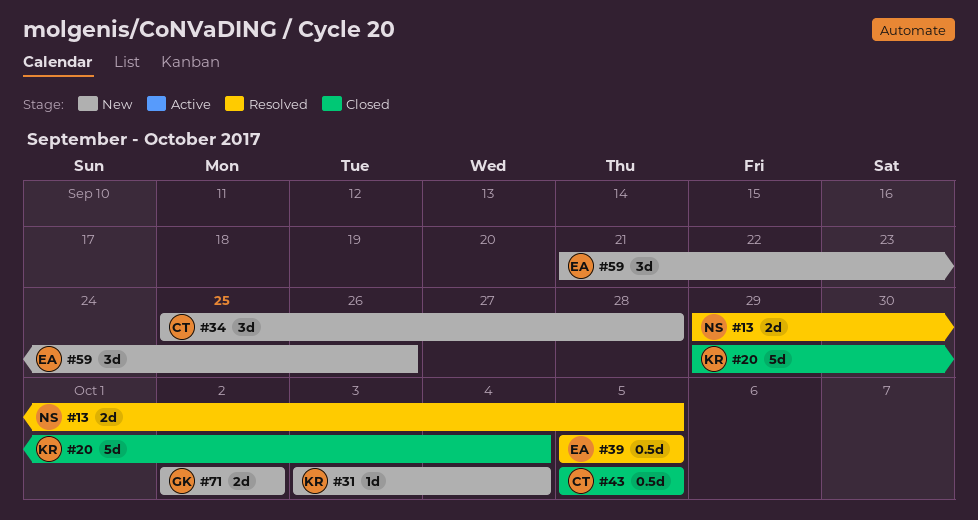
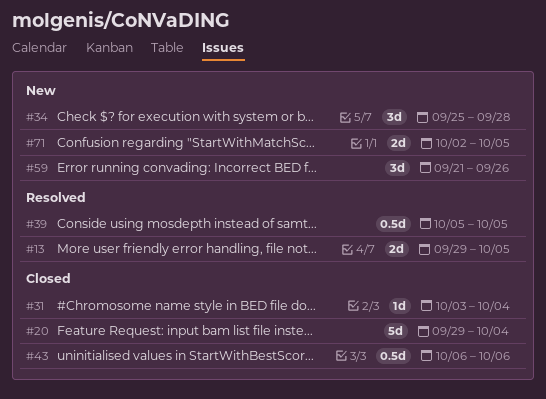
#31, status: New -> Closed
#43, start: Oct 5 -> Oct 6
#43, due: Oct 5 -> Oct 6
#71, due: Oct 2 -> Oct 5

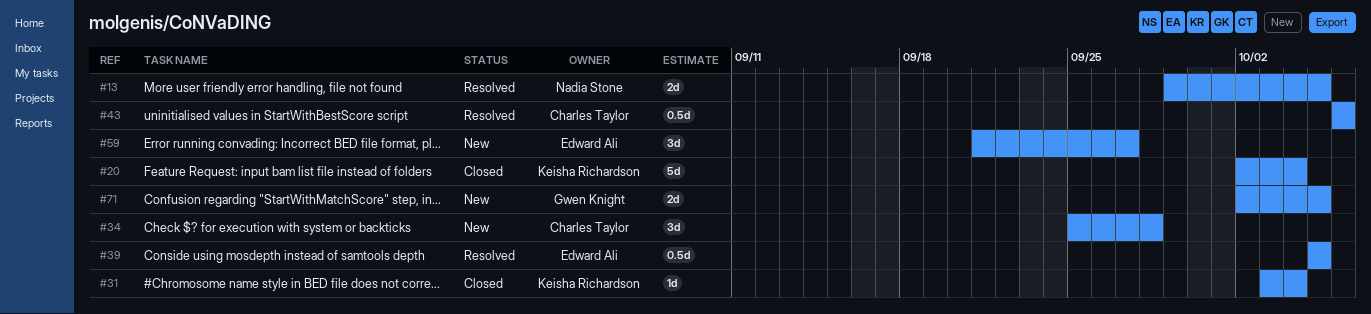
#20, start: Sep 29 -> Oct 2
#43, status: Closed -> Resolved
#59, due: Sep 26 -> Sep 27

